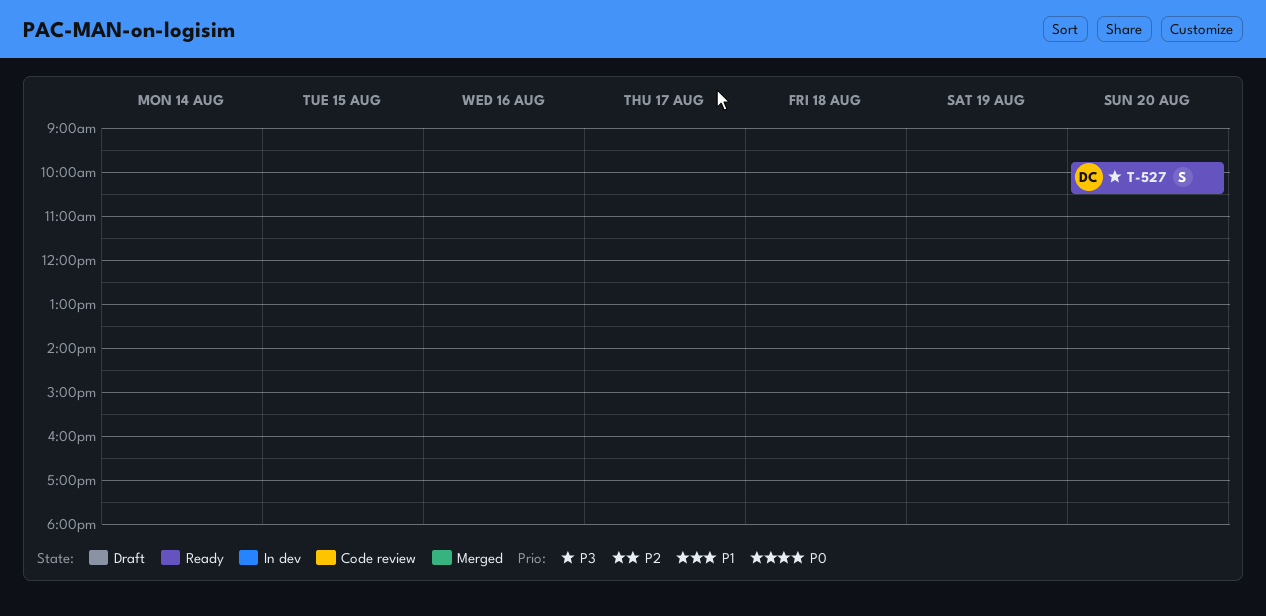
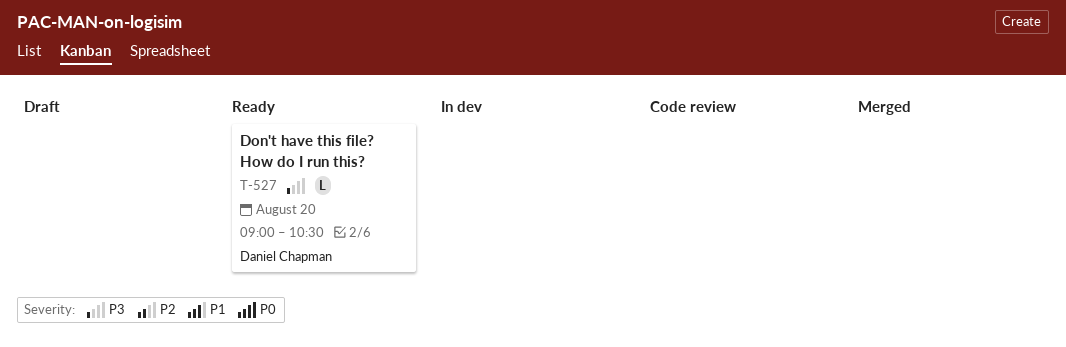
T-527, estimate: S -> L
T-527, begins: 09:45 -> 09:00

